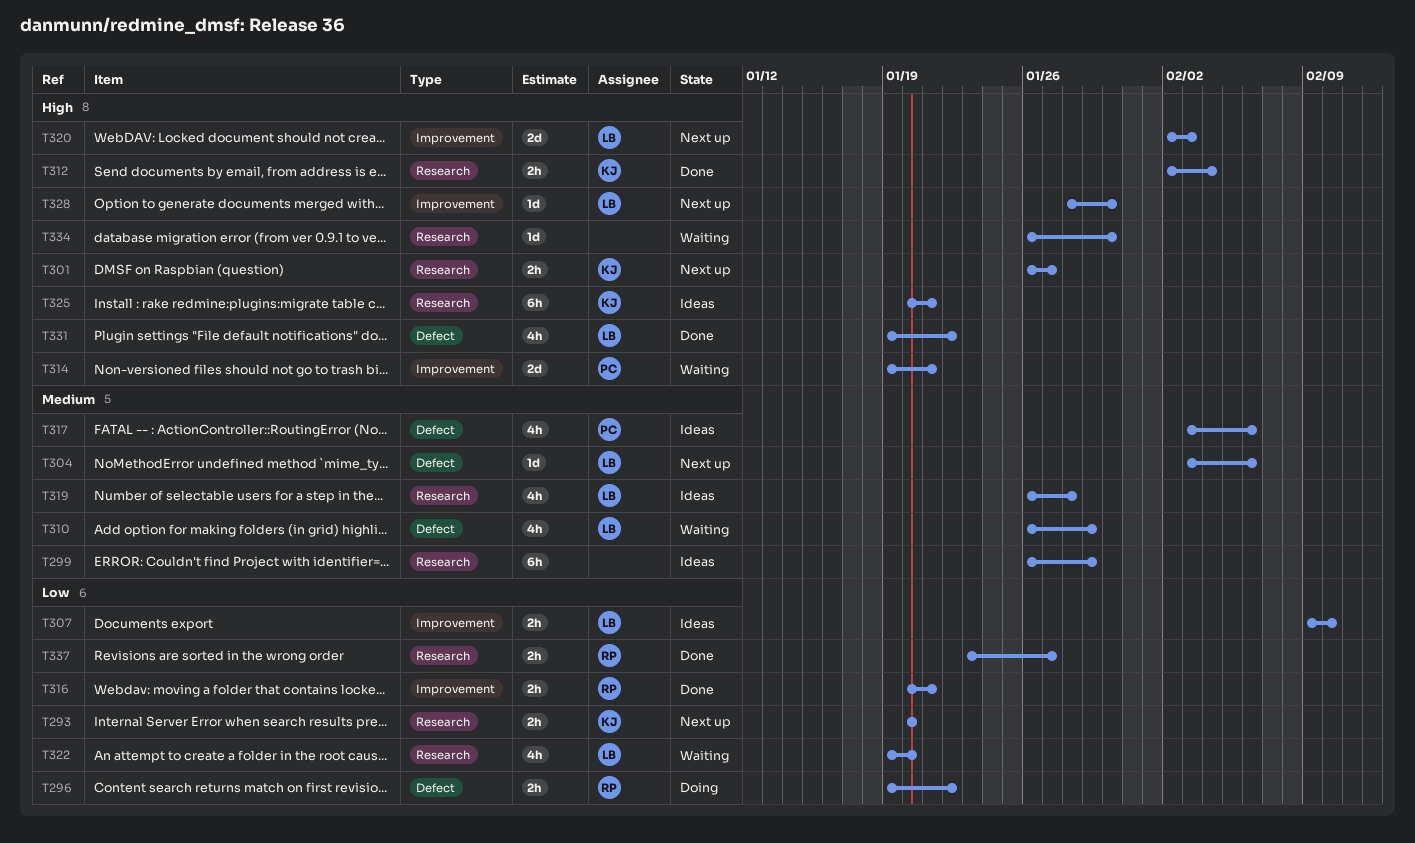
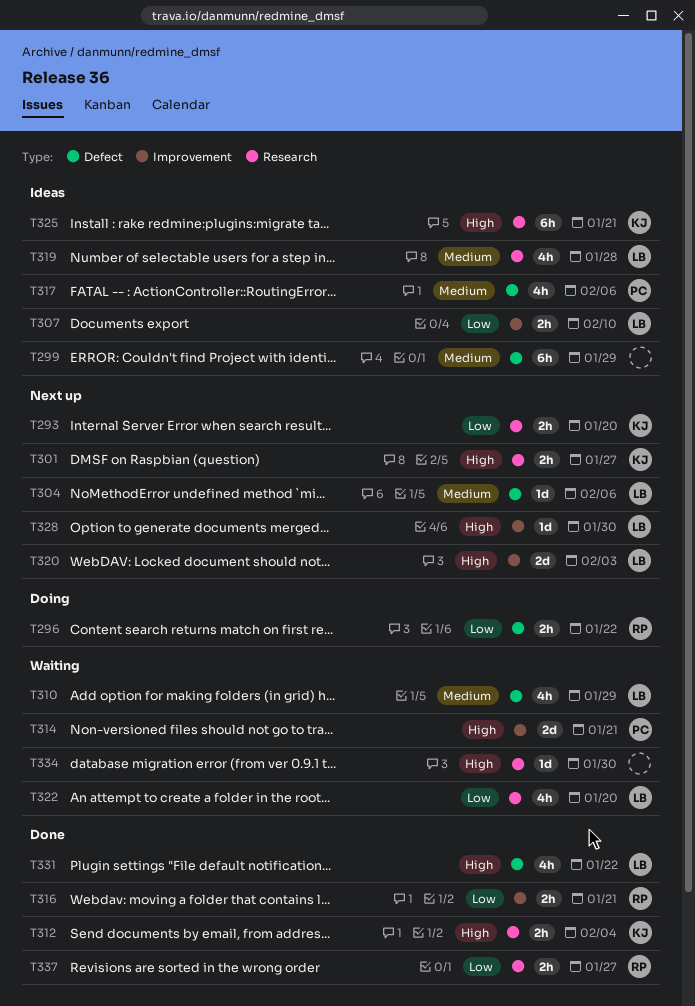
T299, label: Research -> Defect

